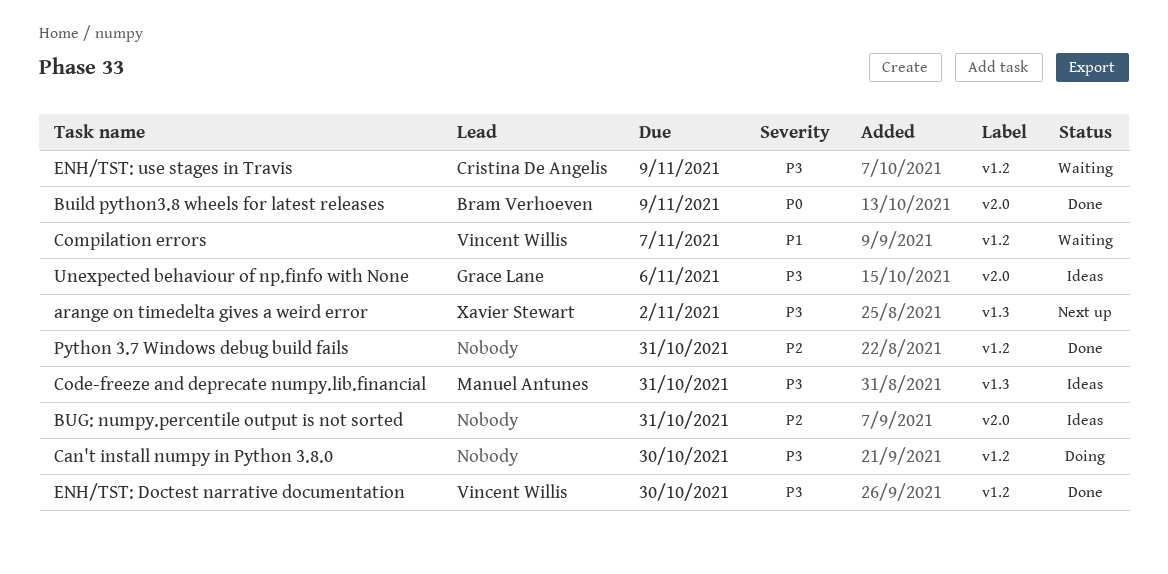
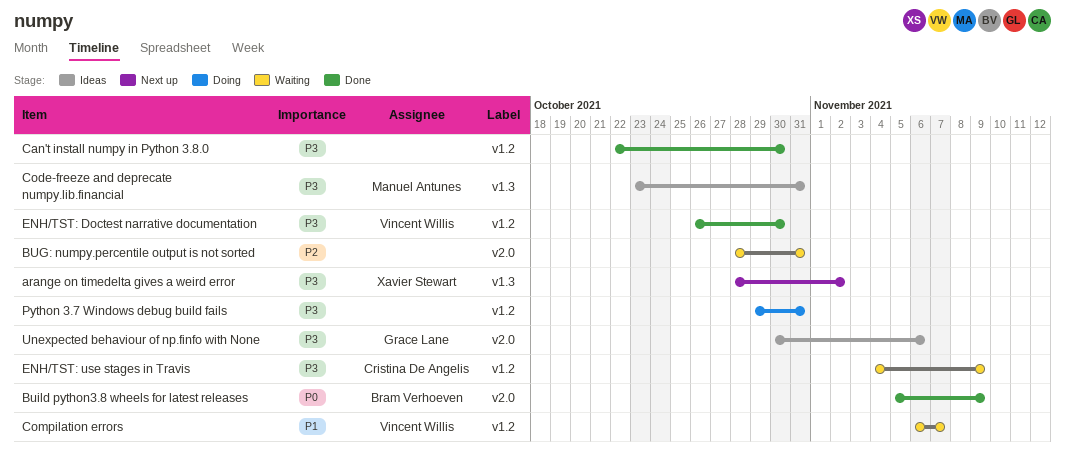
BUG: numpy.percentile output is not sorted, status: Ideas -> Waiting
Can't install numpy in Python 3.8.0, status: Doing -> Done
Python 3.7 Windows debug build fails, status: Done -> Doing
Python 3.7 Windows debug build fails, priority: P2 -> P3

